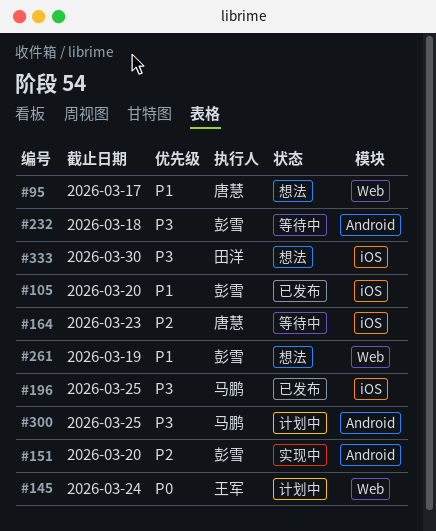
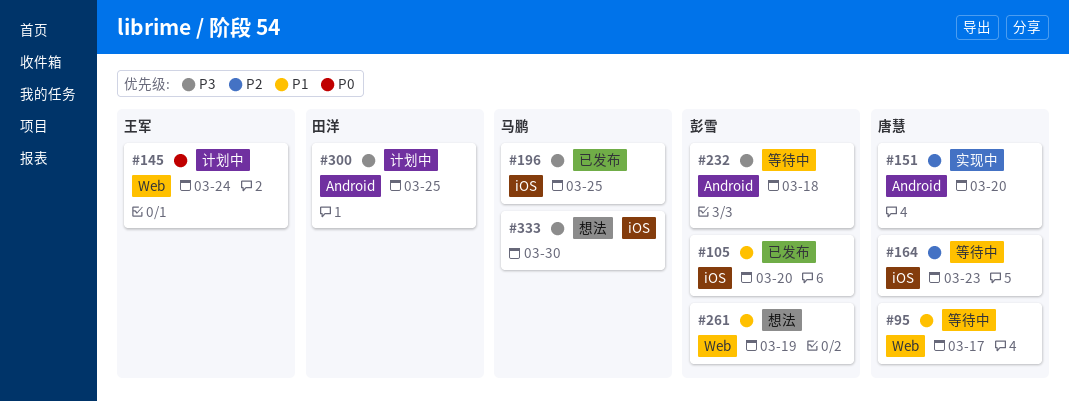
#95, status: 想法 -> 等待中
#151, owner: 彭雪 -> 唐慧
#300, owner: 马鹏 -> 田洋
#333, owner: 田洋 -> 马鹏

